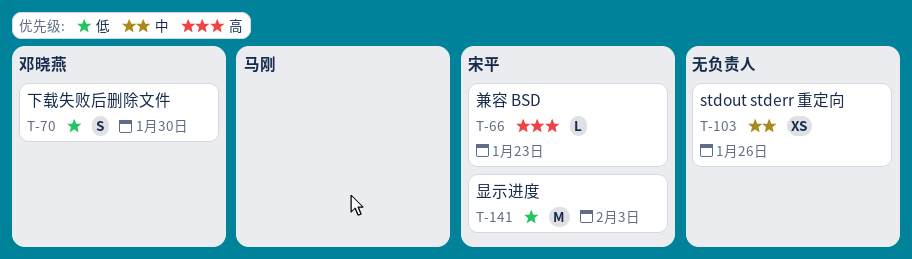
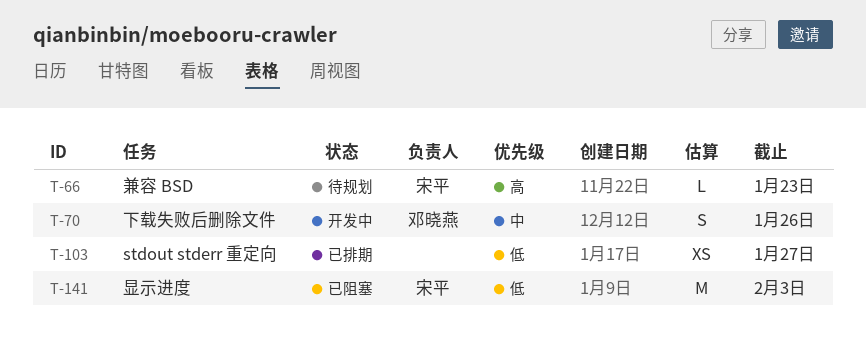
T-70, priority: 低 -> 中
T-70, due: Jan 30 -> Jan 26
T-103, priority: 中 -> 低
T-103, due: Jan 26 -> Jan 27

